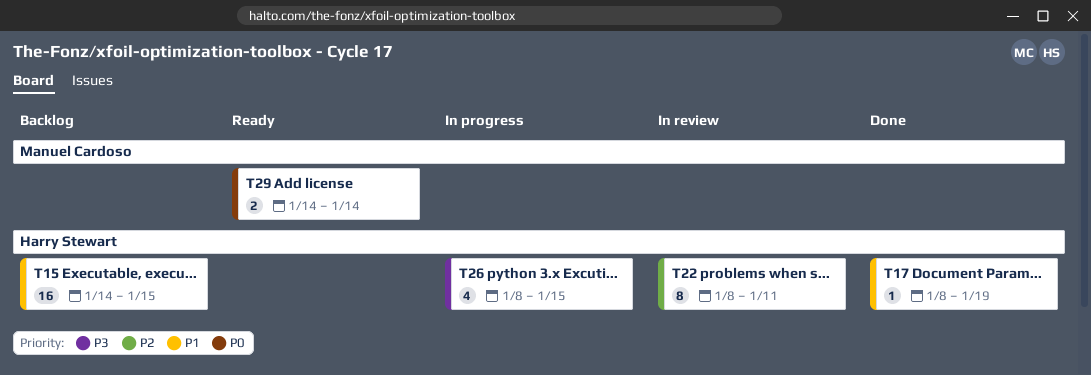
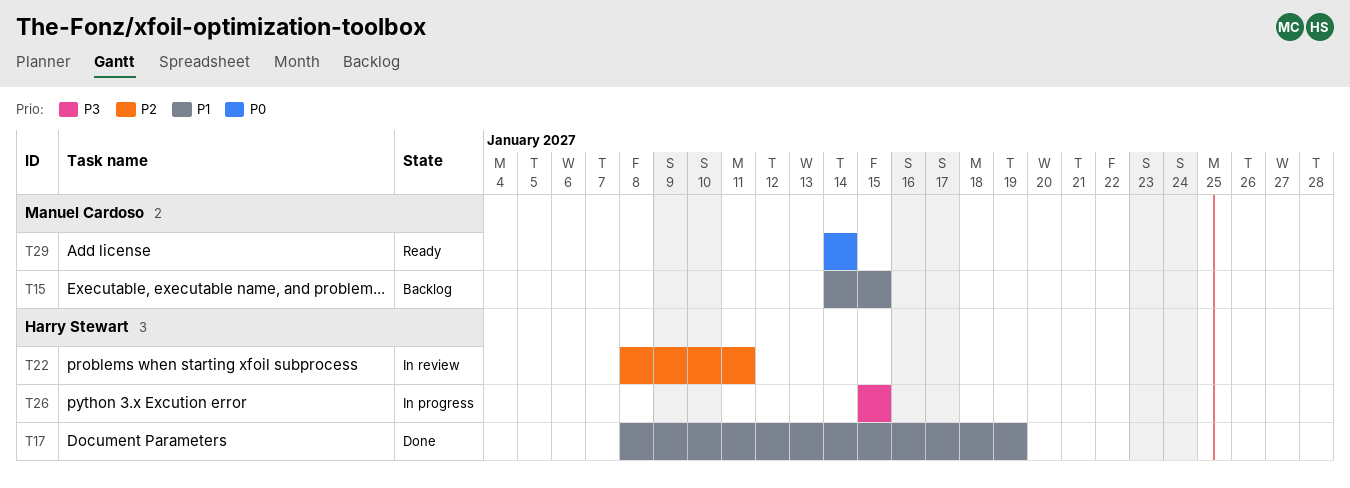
T15, owner: Harry Stewart -> Manuel Cardoso
T26, start: Jan 8 -> Jan 15

